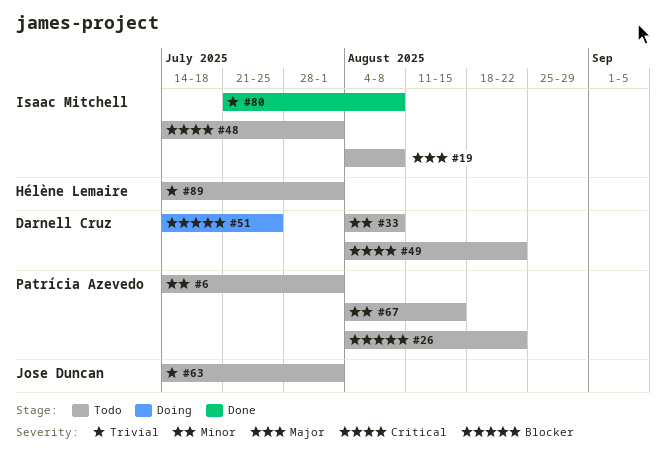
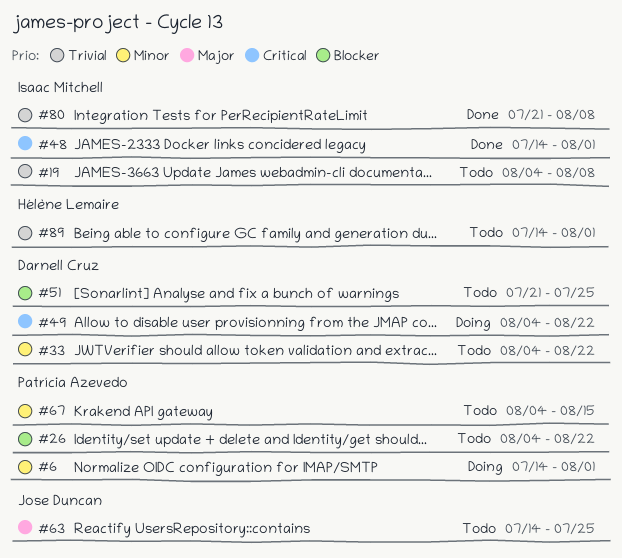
#6, status: Todo -> Doing
#19, priority: Major -> Trivial
#33, due: Aug 8 -> Aug 22
#48, status: Todo -> Done
#49, status: Todo -> Doing
#51, status: Doing -> Todo
#51, start: Jul 14 -> Jul 21
#63, priority: Trivial -> Major
#63, due: Aug 1 -> Jul 25

